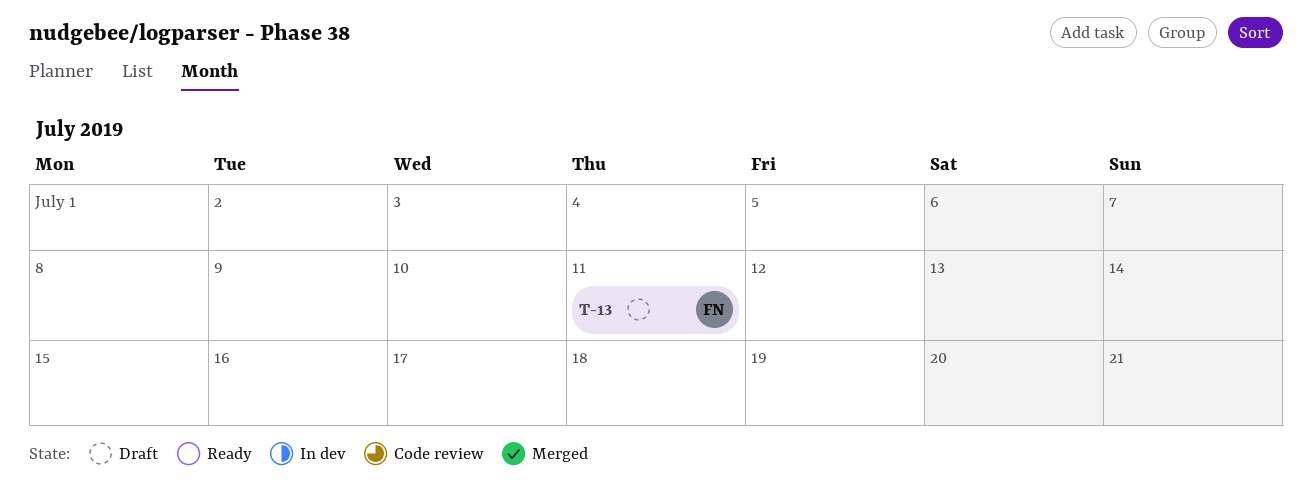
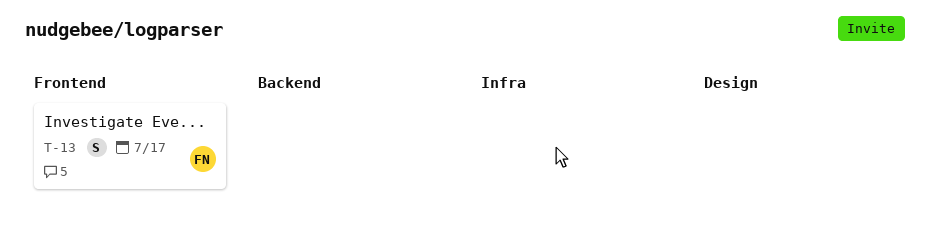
T-13, due: Jul 11 -> Jul 17

